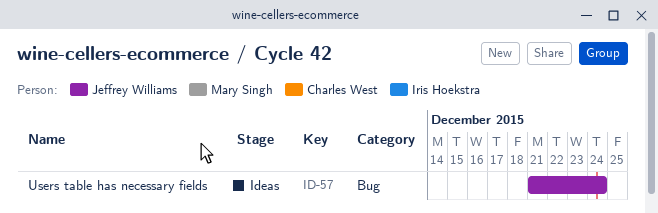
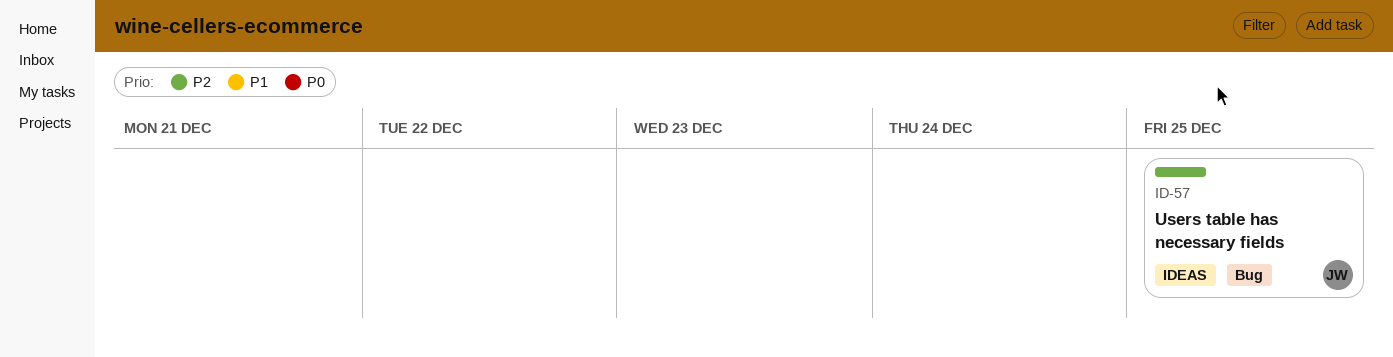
ID-57, due: Dec 24 -> Dec 25

